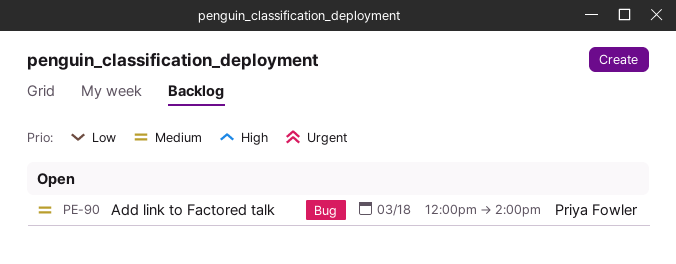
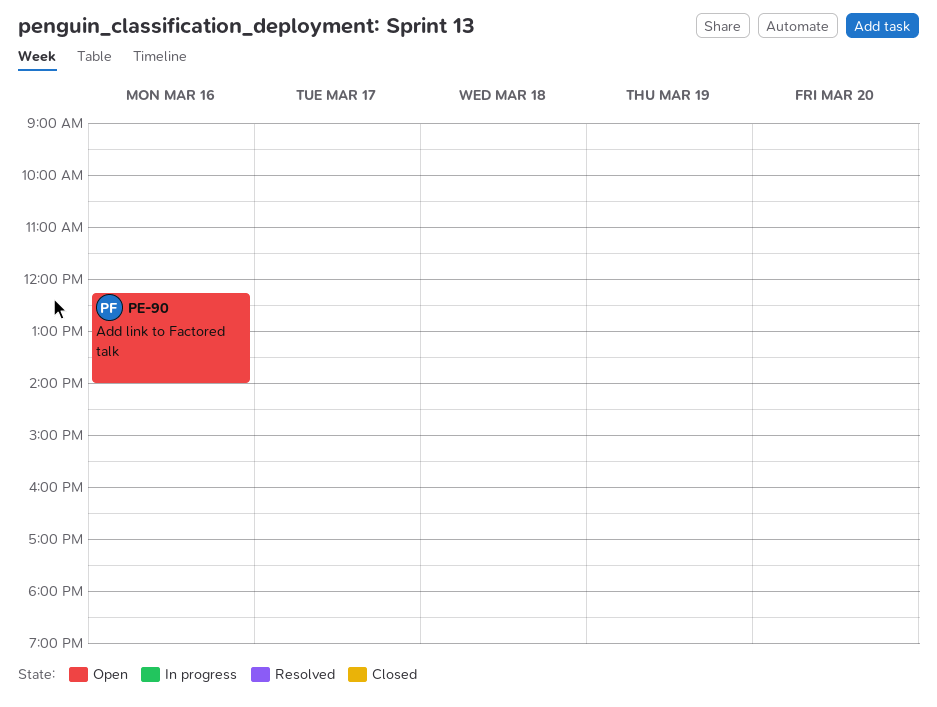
PE-90, day: Mar 18 -> Mar 16
PE-90, begins: 12:00 -> 12:15

